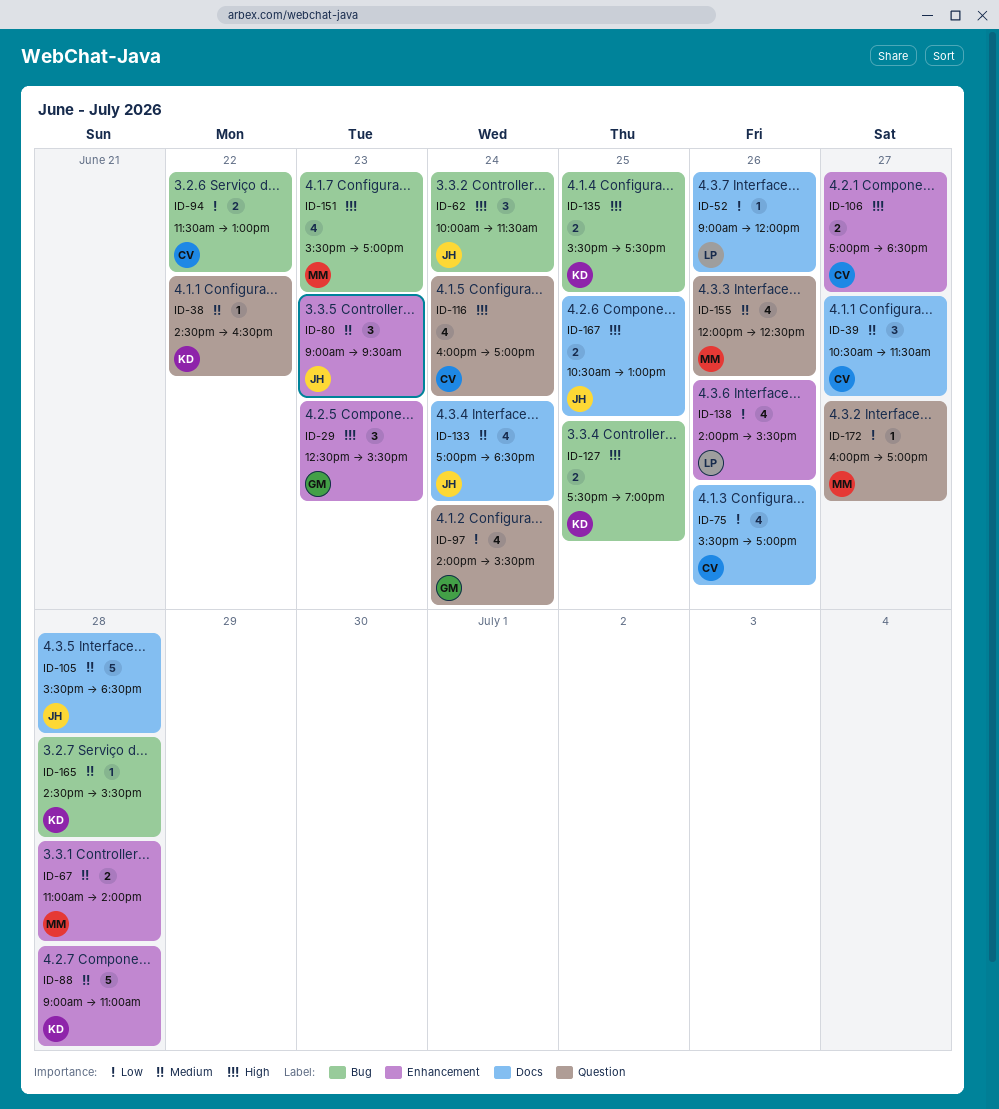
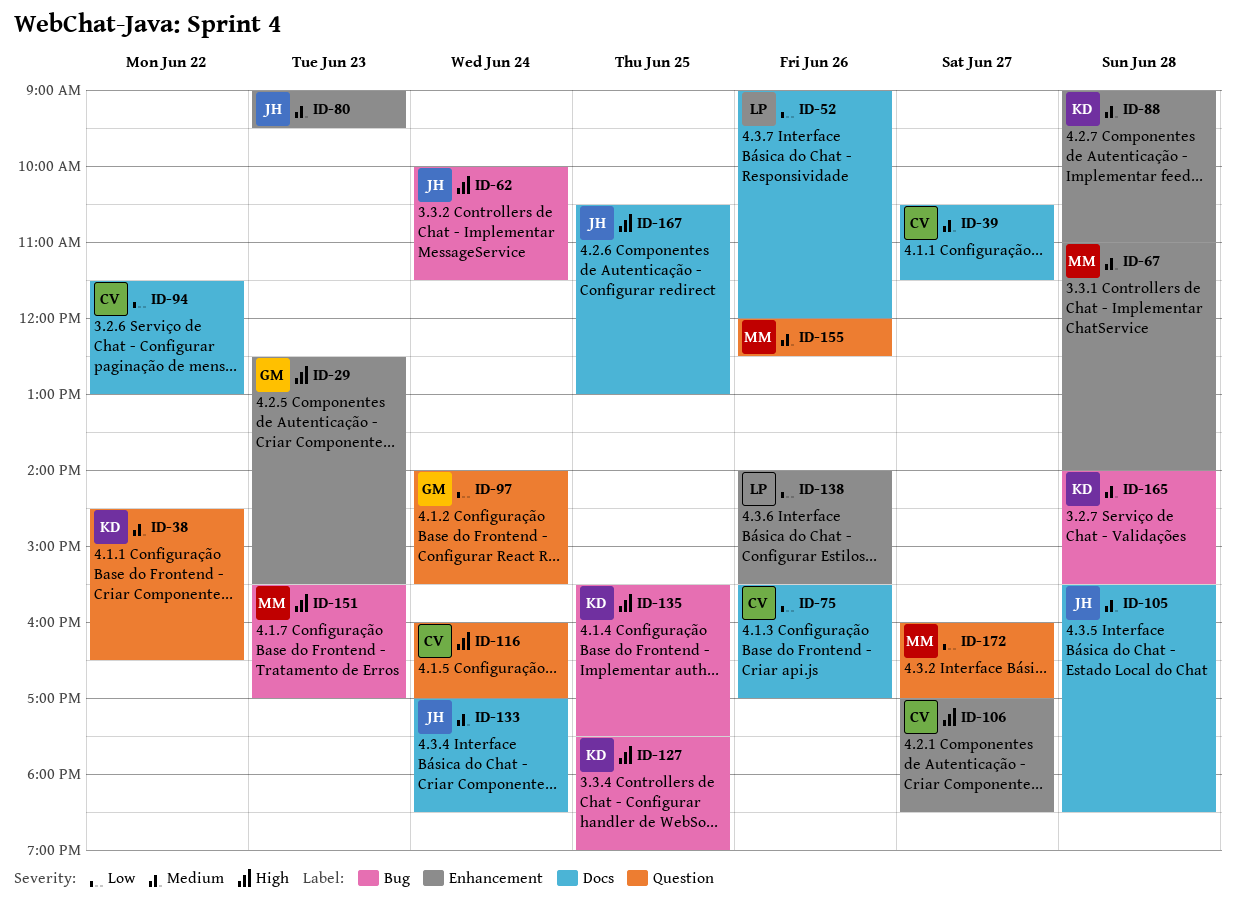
ID-94, label: Bug -> Docs
ID-165, begins: 14:30 -> 14:00

